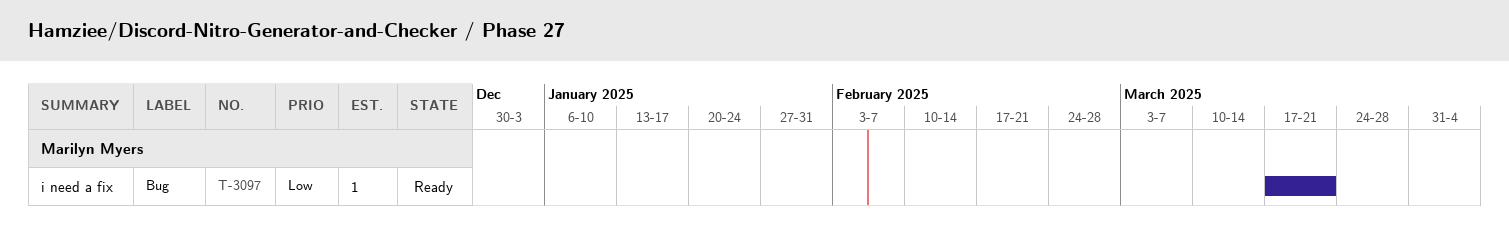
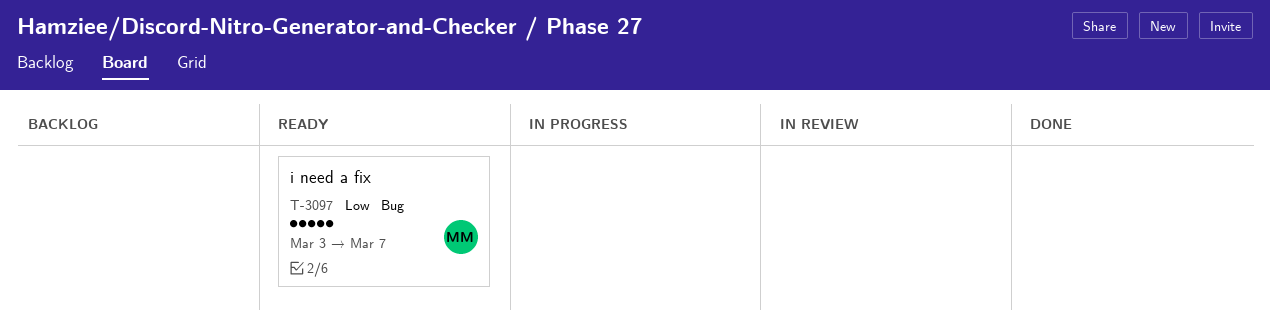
T-3097, estimate: 1 -> 5
T-3097, start: Mar 17 -> Mar 3
T-3097, due: Mar 21 -> Mar 7

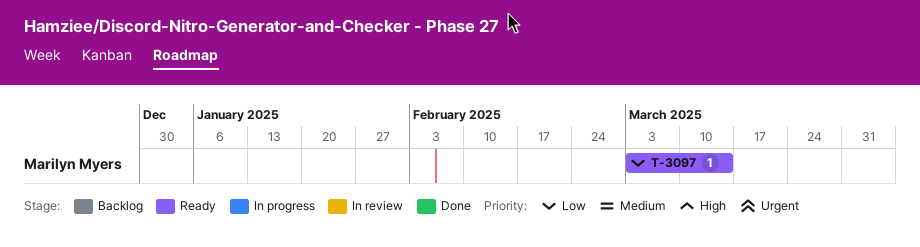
T-3097, estimate: 5 -> 1
T-3097, due: Mar 7 -> Mar 14

